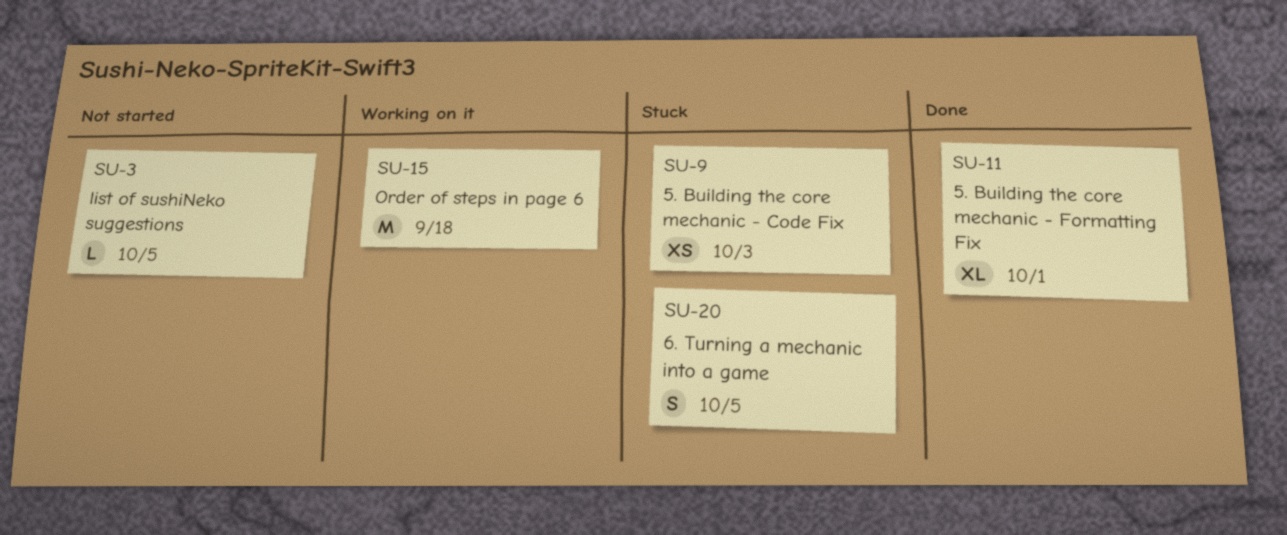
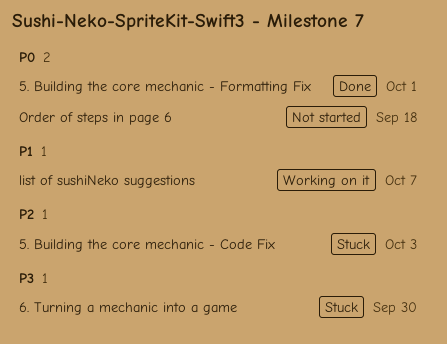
6. Turning a mechanic into a game, due: Oct 5 -> Sep 30
list of sushiNeko suggestions, status: Not started -> Working on it
list of sushiNeko suggestions, due: Oct 5 -> Oct 7
Order of steps in page 6, status: Working on it -> Not started

